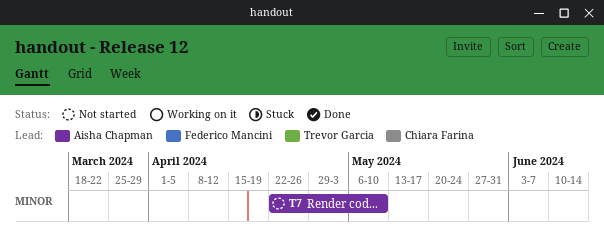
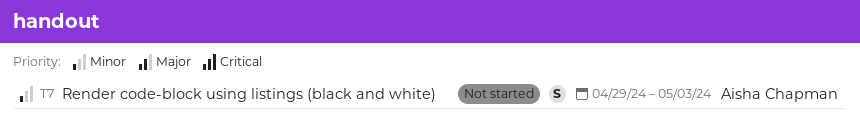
T7, start: Apr 22 -> Apr 29
T7, due: May 10 -> May 3

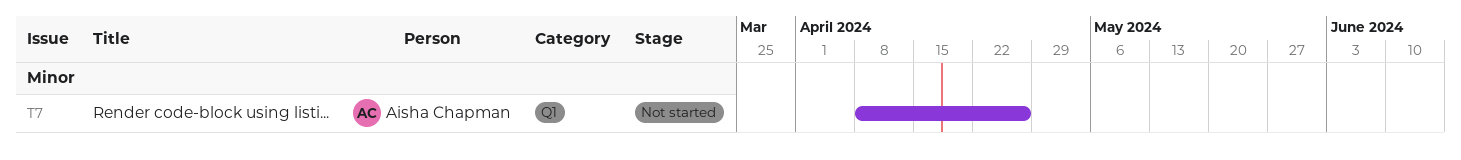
T7, start: Apr 29 -> Apr 8
T7, due: May 3 -> Apr 26

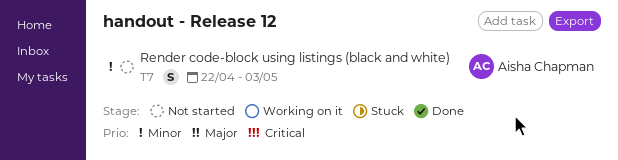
T7, start: Apr 8 -> Apr 22
T7, due: Apr 26 -> May 3

